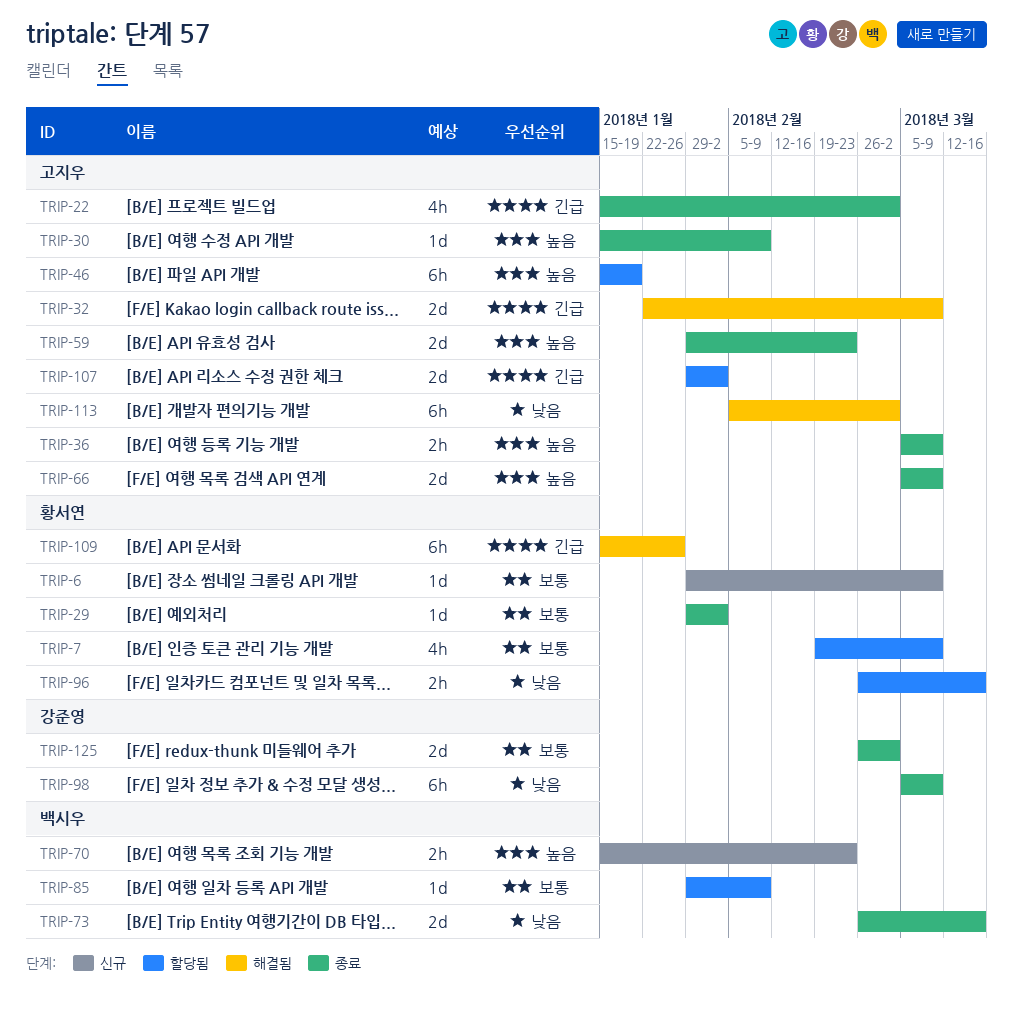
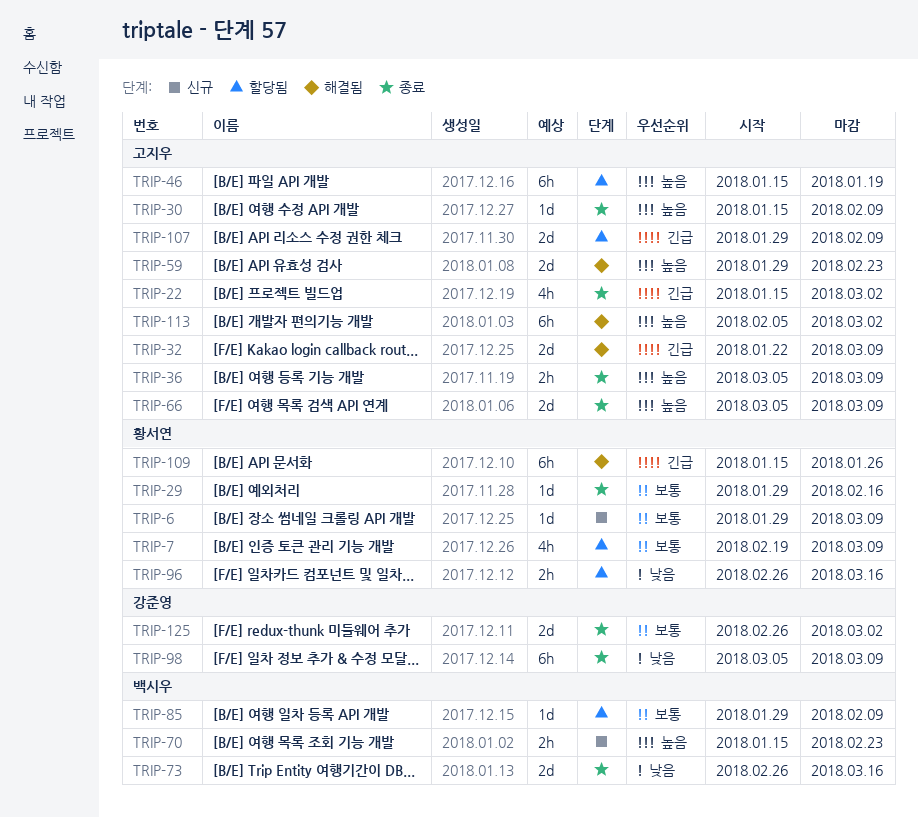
TRIP-29, due: Feb 2 -> Feb 16
TRIP-59, status: 종료 -> 해결됨
TRIP-107, due: Feb 2 -> Feb 9
TRIP-113, priority: 낮음 -> 높음

